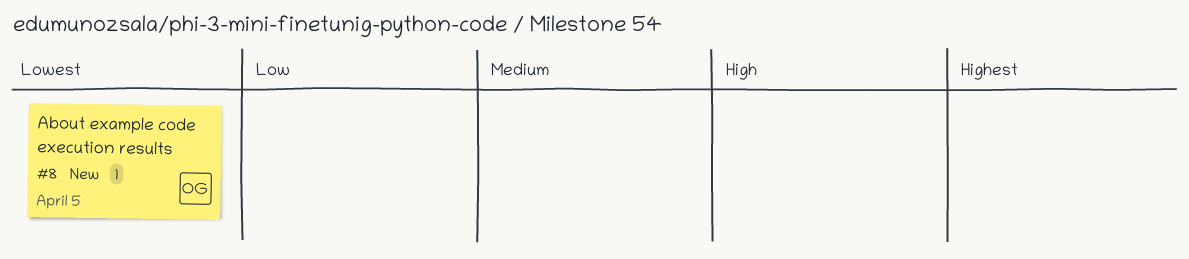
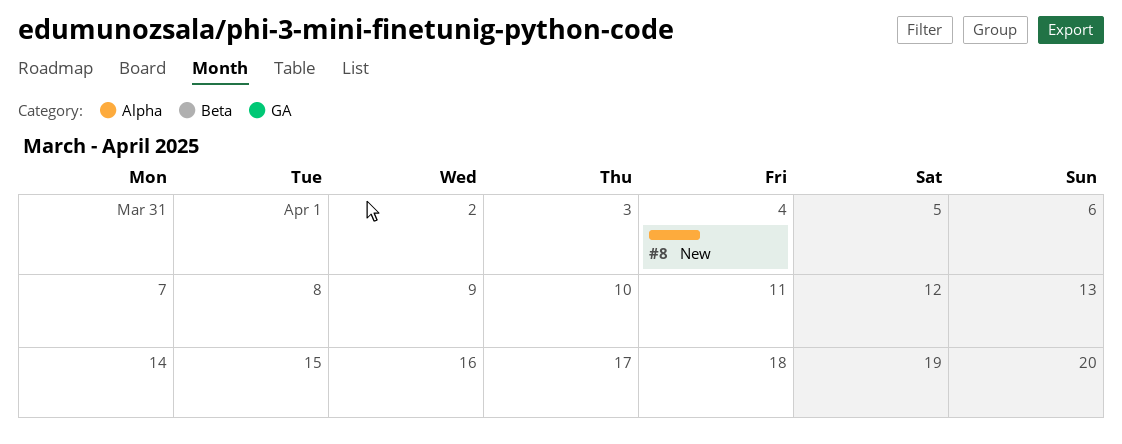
#8, due: Apr 5 -> Apr 4

